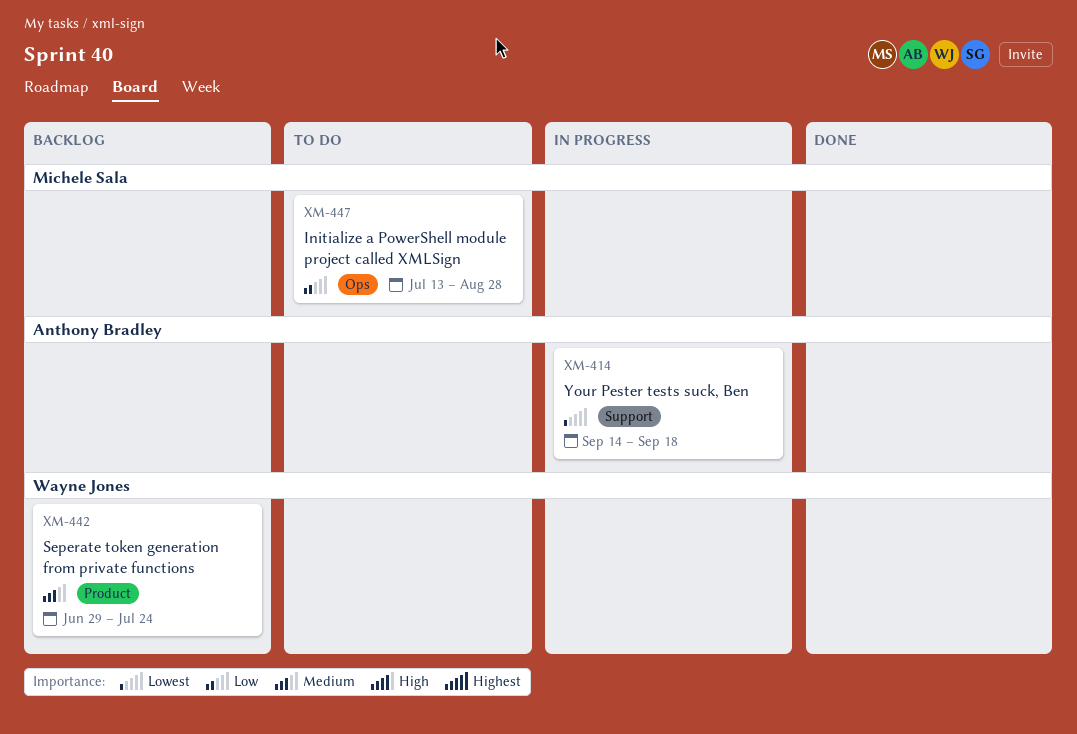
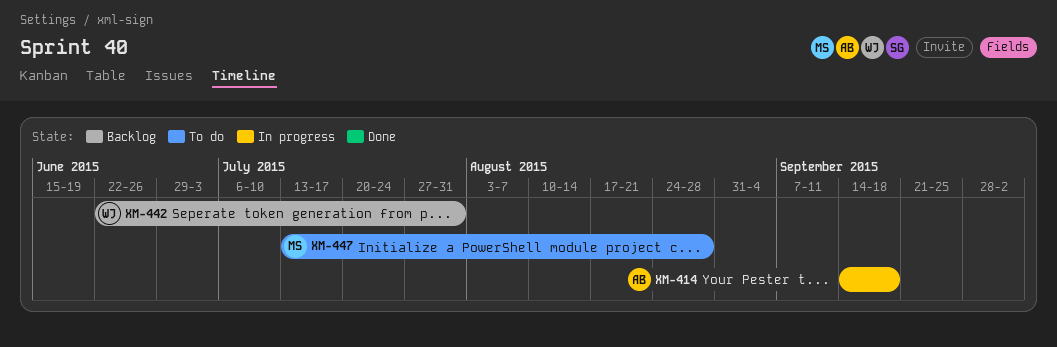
XM-442, start: Jun 29 -> Jun 22
XM-442, due: Jul 24 -> Jul 31

